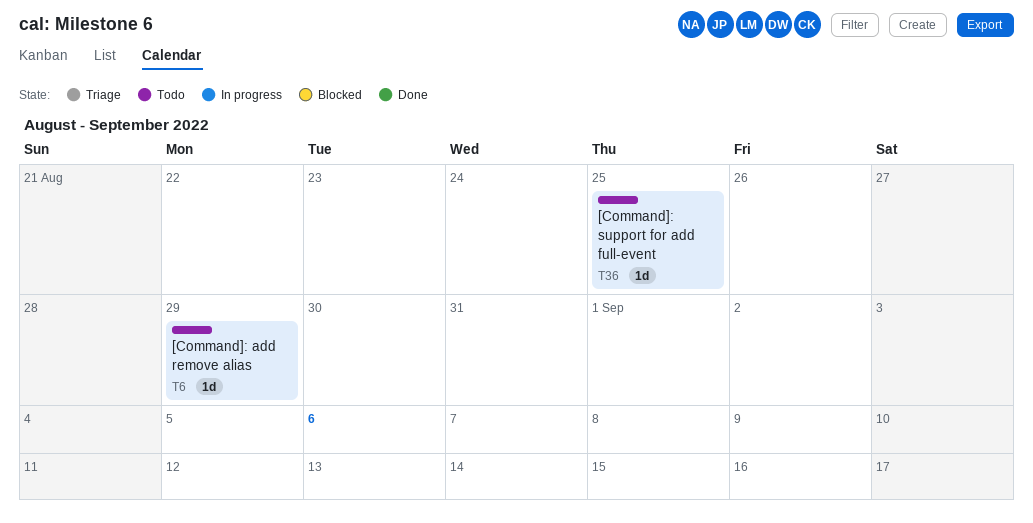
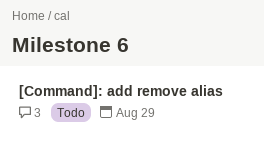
[Command]: support for add full-event: present -> none

